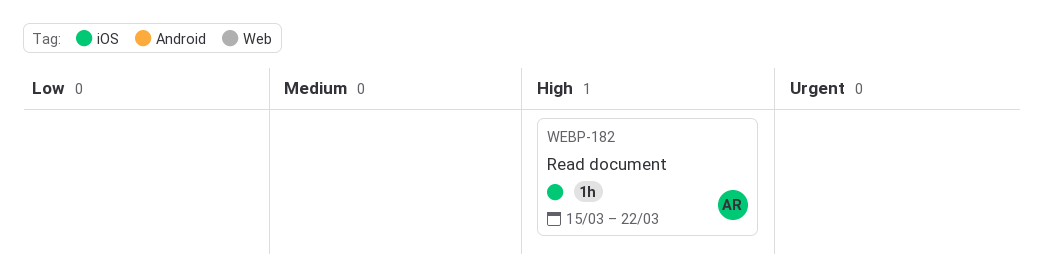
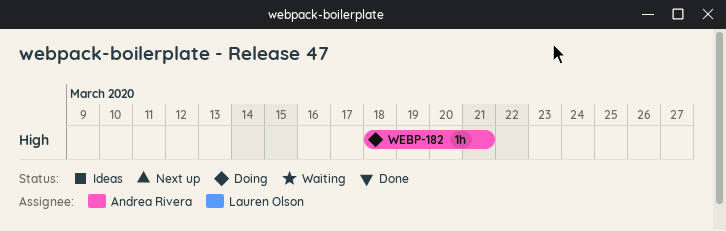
WEBP-182, start: Mar 15 -> Mar 18
WEBP-182, due: Mar 22 -> Mar 21

